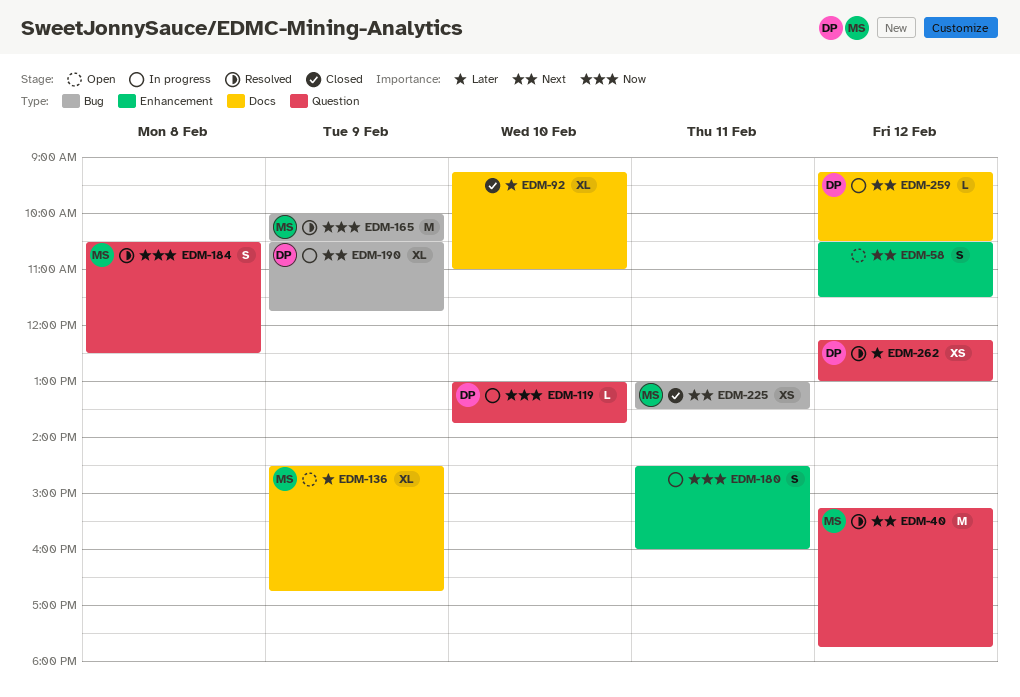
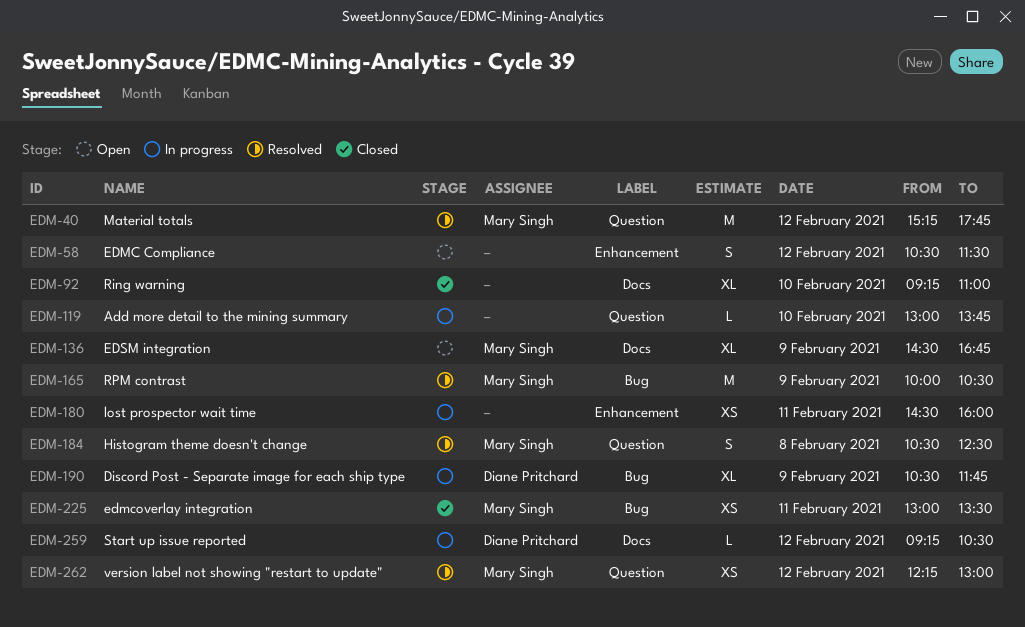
EDM-119, owner: Diane Pritchard -> none
EDM-180, estimate: S -> XS
EDM-262, owner: Diane Pritchard -> Mary Singh

